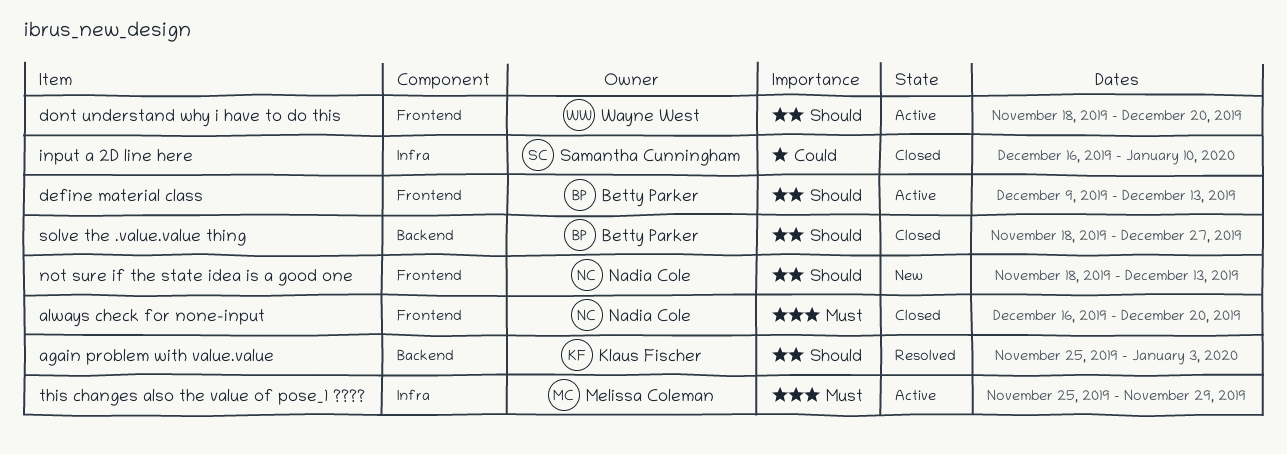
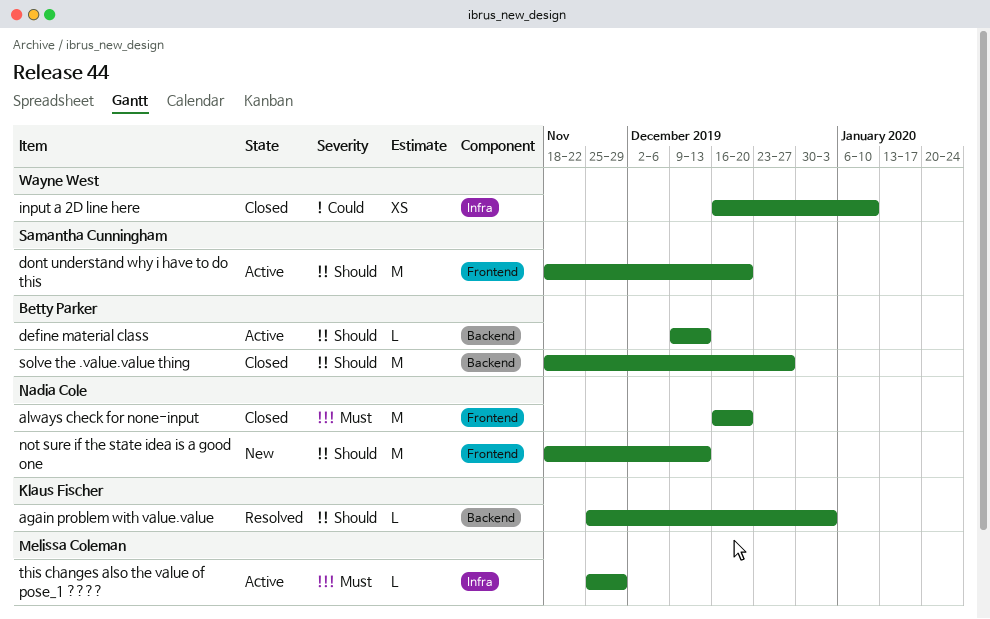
define material class, label: Frontend -> Backend
dont understand why i have to do this, owner: Wayne West -> Samantha Cunningham
input a 2D line here, owner: Samantha Cunningham -> Wayne West

